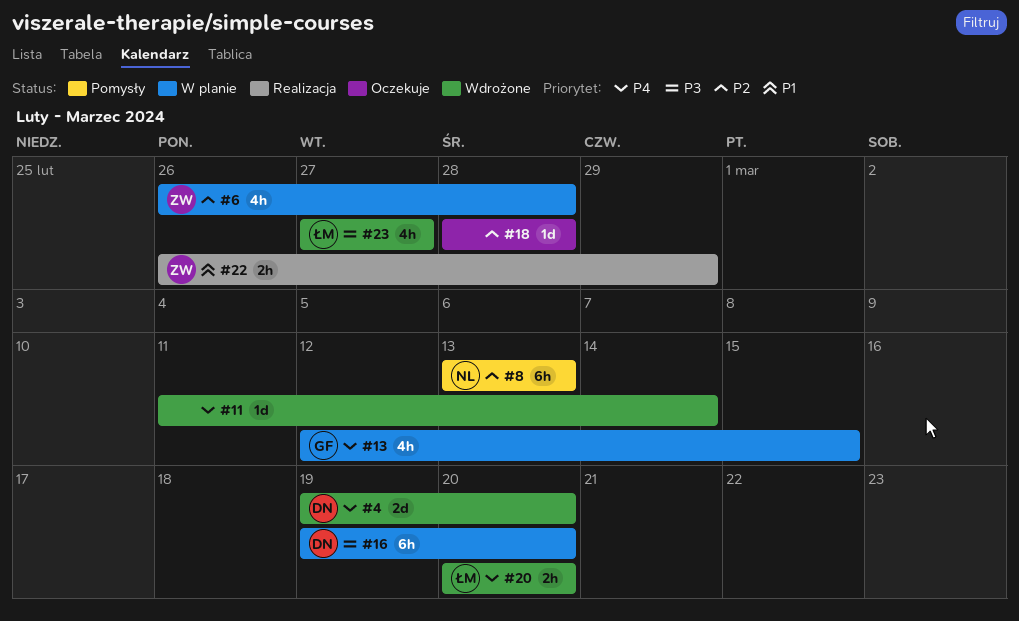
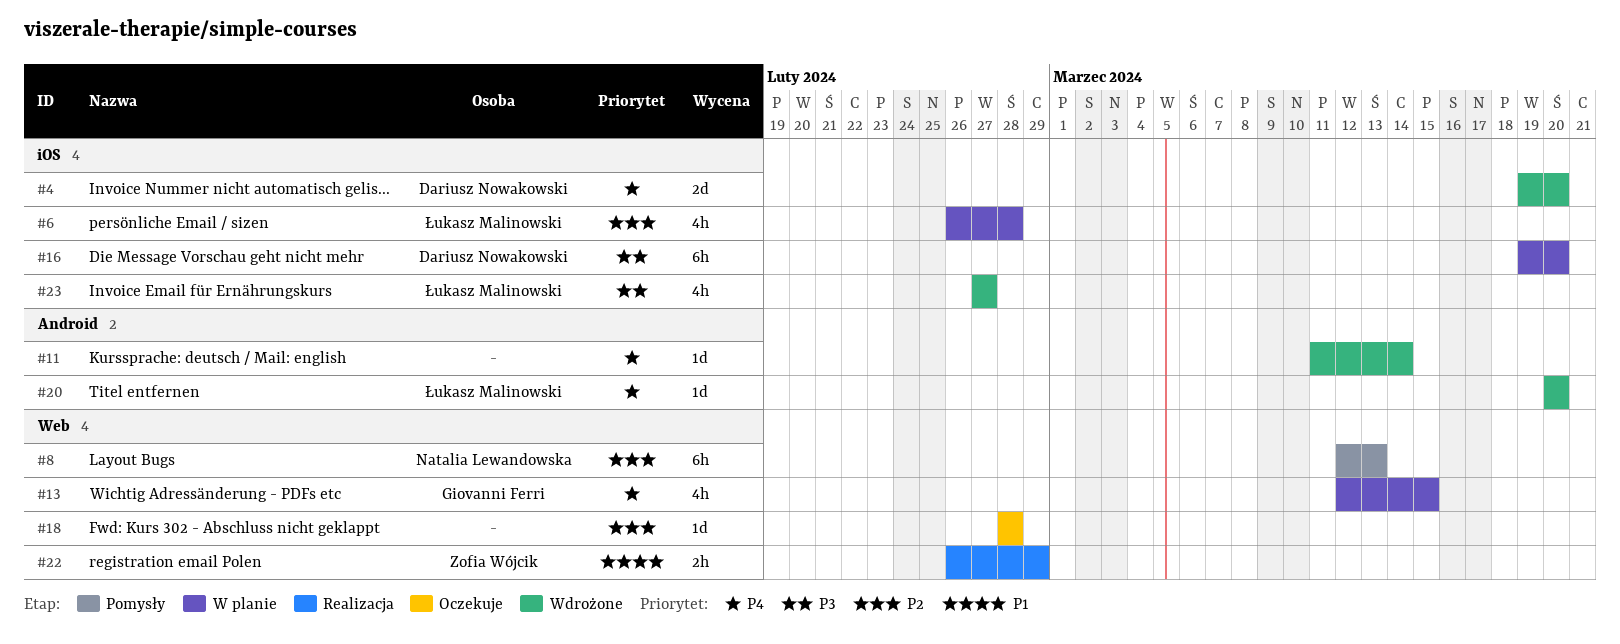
#6, owner: Zofia Wójcik -> Łukasz Malinowski
#8, start: Mar 13 -> Mar 12
#20, estimate: 2h -> 1d

